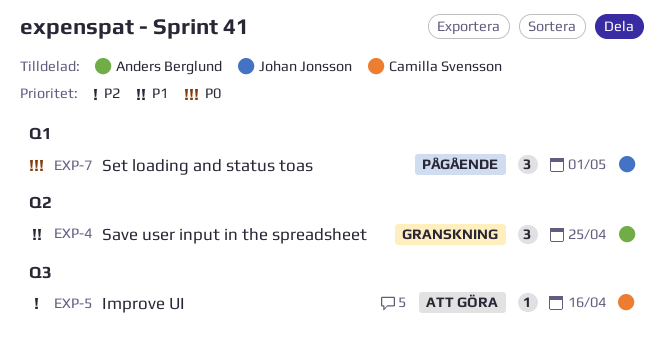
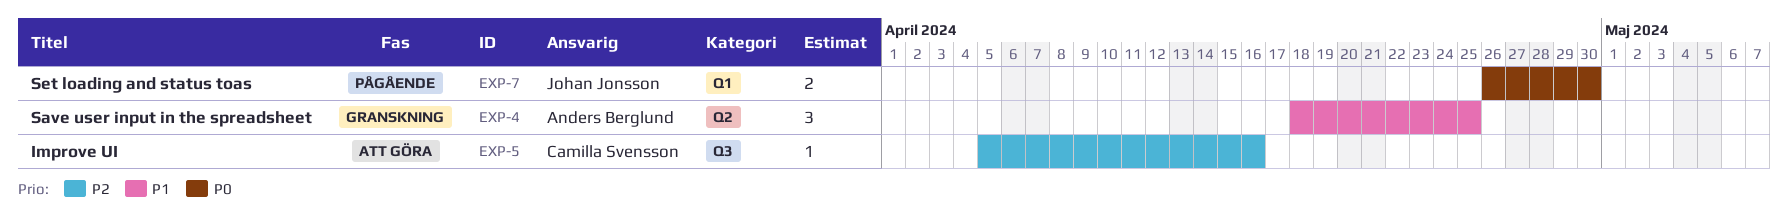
EXP-7, estimate: 3 -> 2
EXP-7, due: May 1 -> Apr 30

